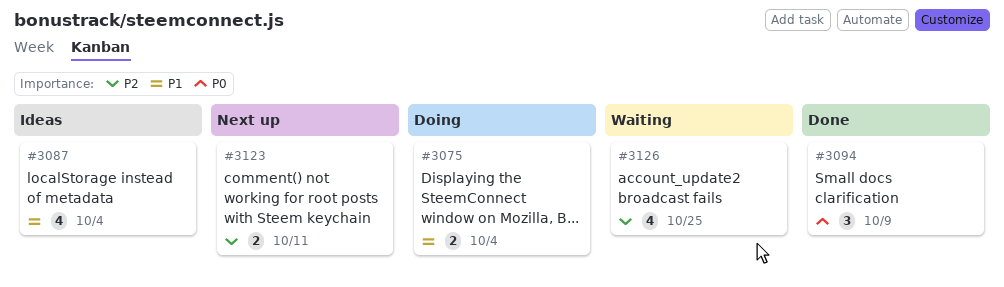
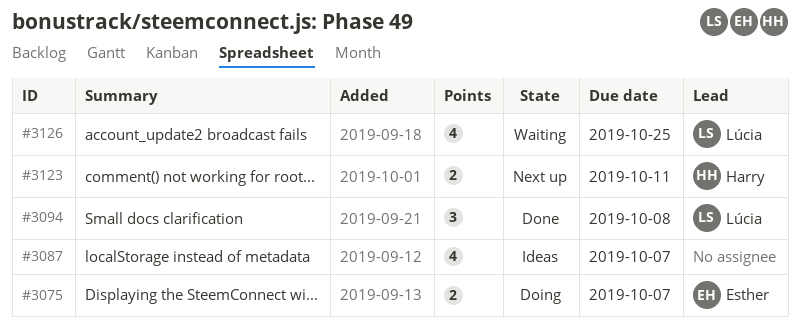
#3075, due: Oct 4 -> Oct 7
#3087, due: Oct 4 -> Oct 7
#3094, due: Oct 9 -> Oct 8

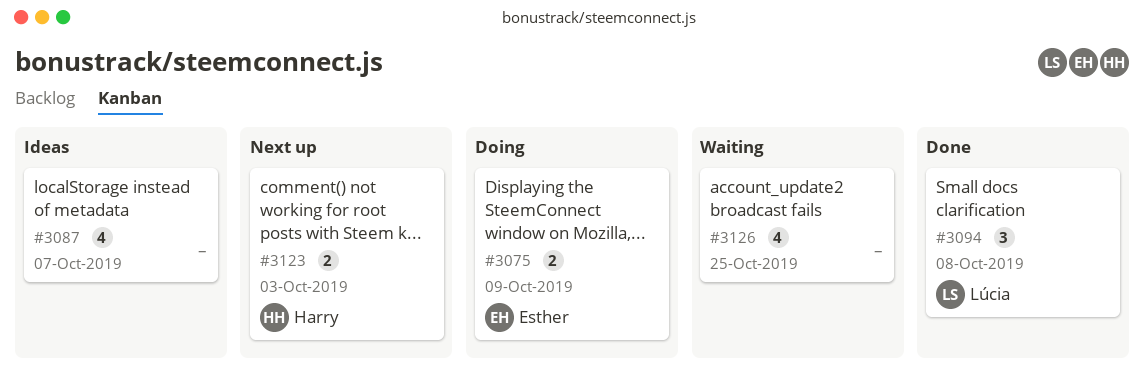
#3075, due: Oct 7 -> Oct 9
#3123, due: Oct 11 -> Oct 3
#3126, owner: Lúcia -> none

